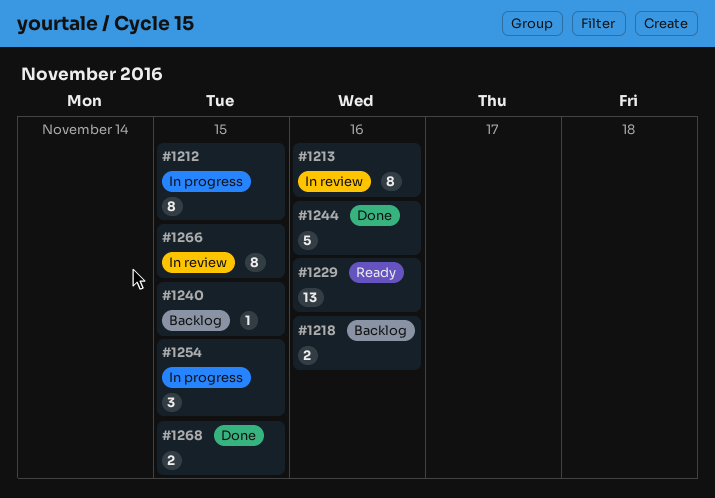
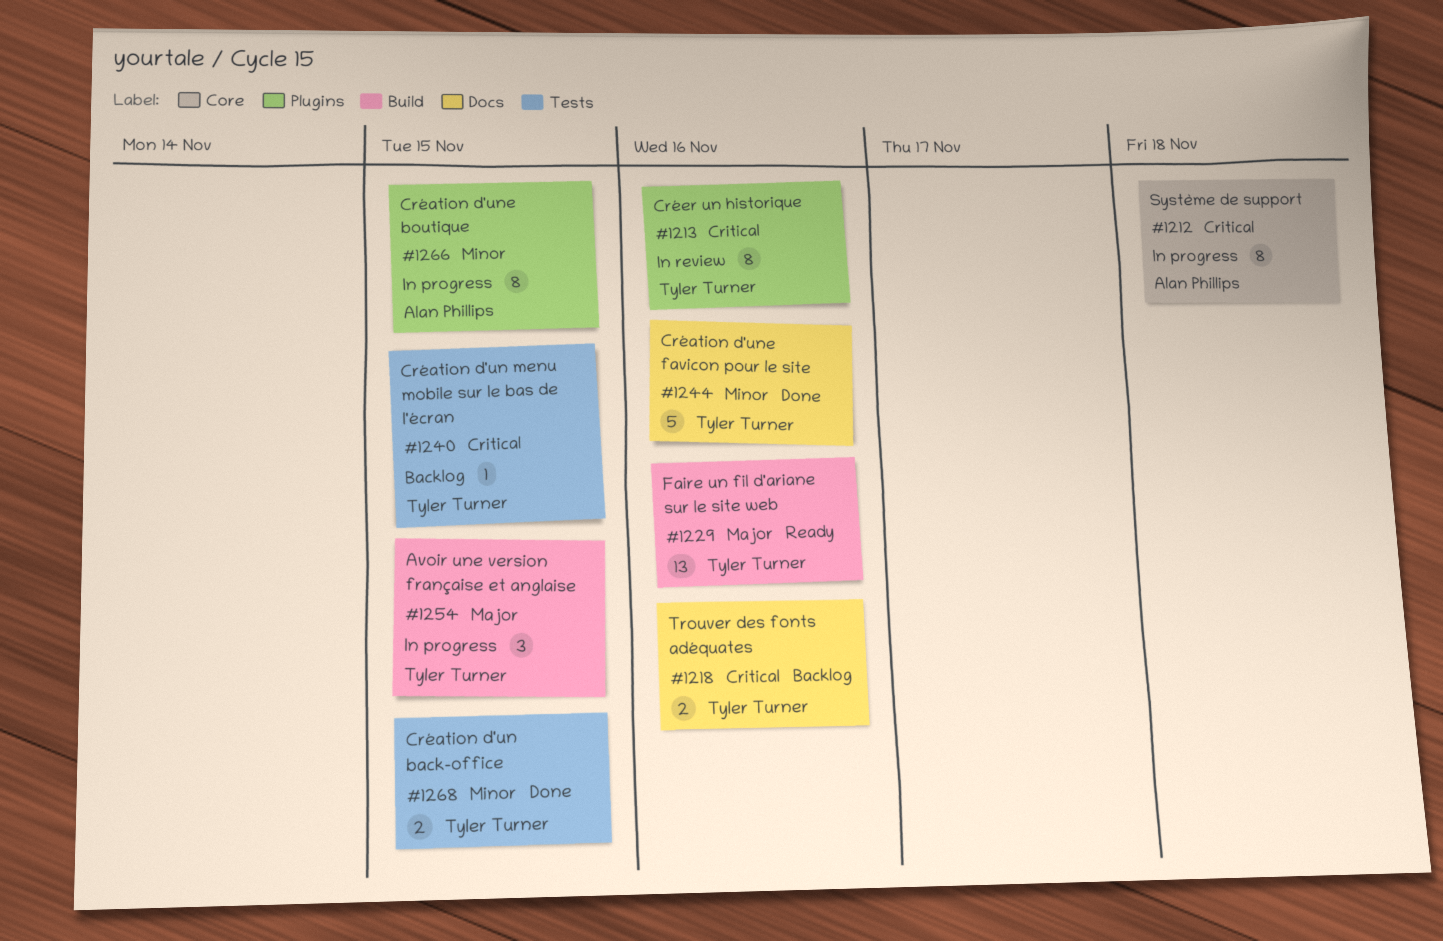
#1212, due: Nov 15 -> Nov 18
#1266, status: In review -> In progress

